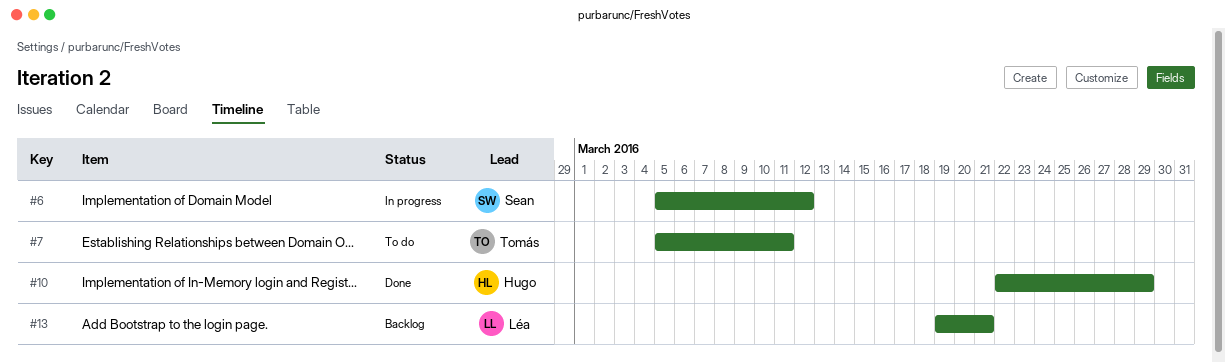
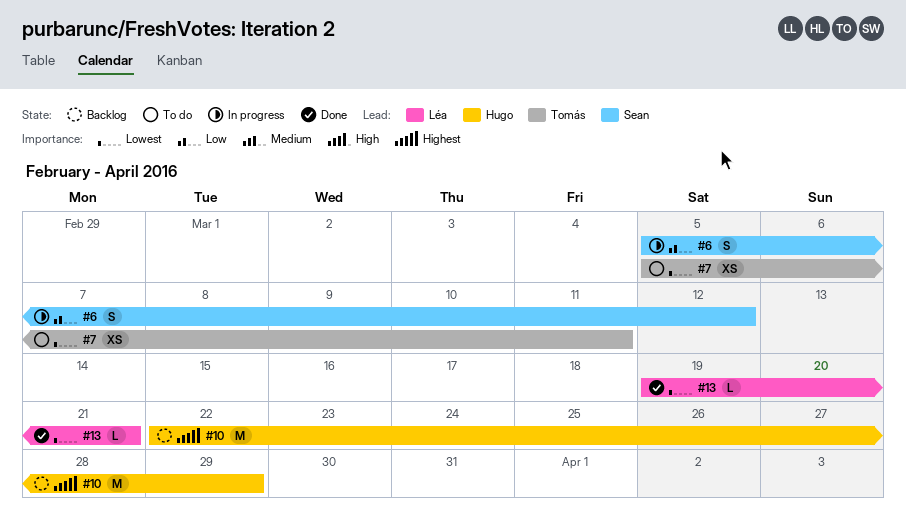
#10, status: Done -> Backlog
#13, status: Backlog -> Done

